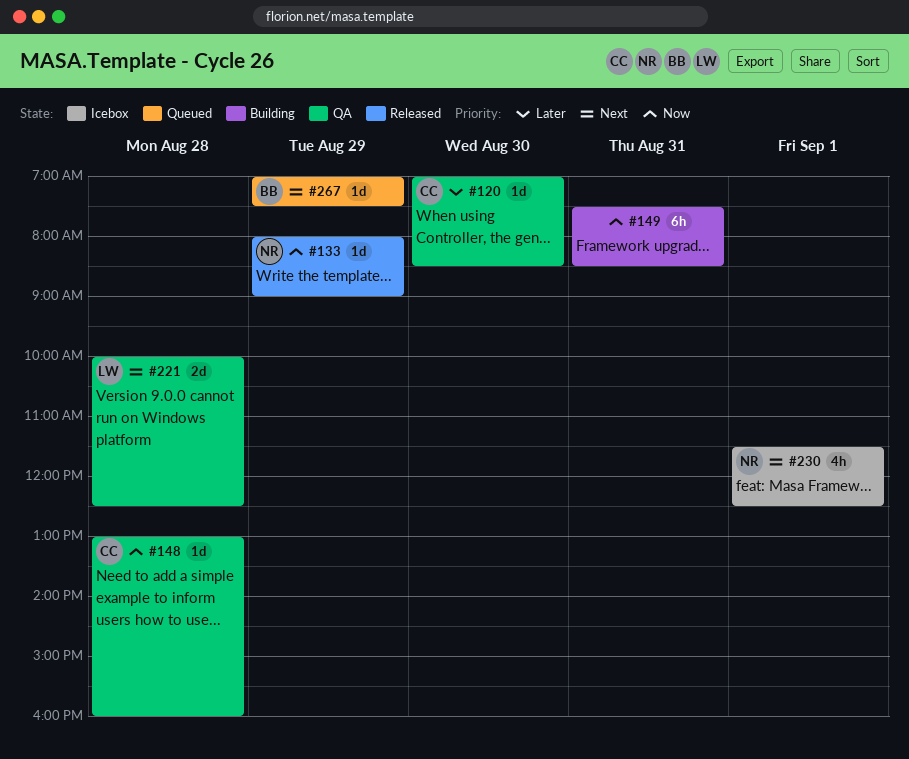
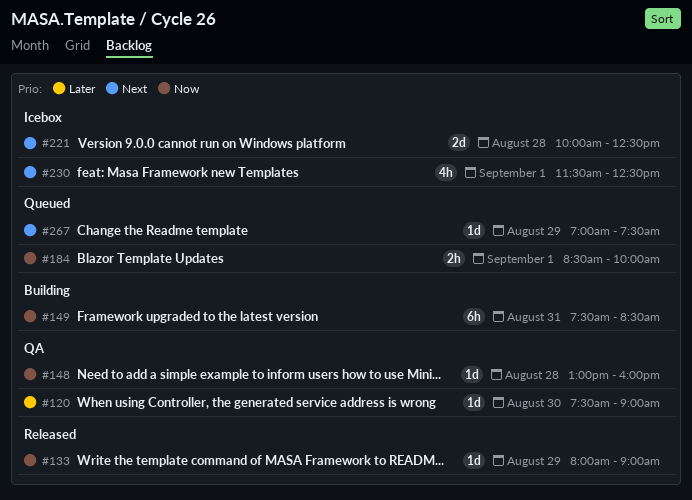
#120, begins: 07:00 -> 07:30
#120, ends: 08:30 -> 09:00
#184: none -> present
#221, status: QA -> Icebox

